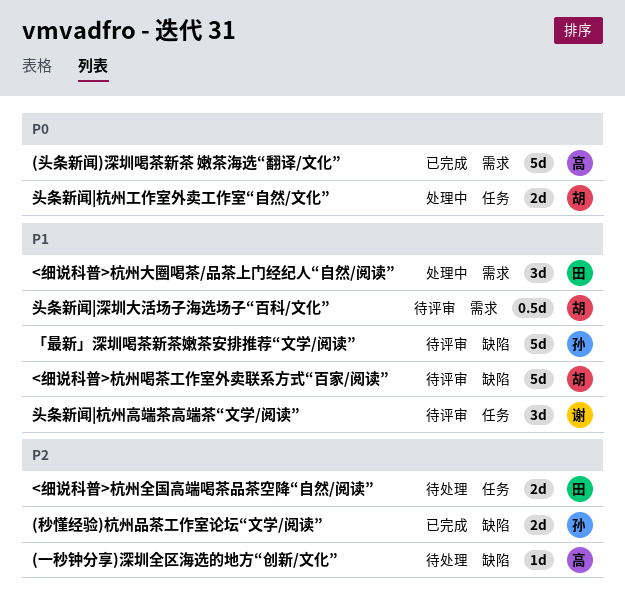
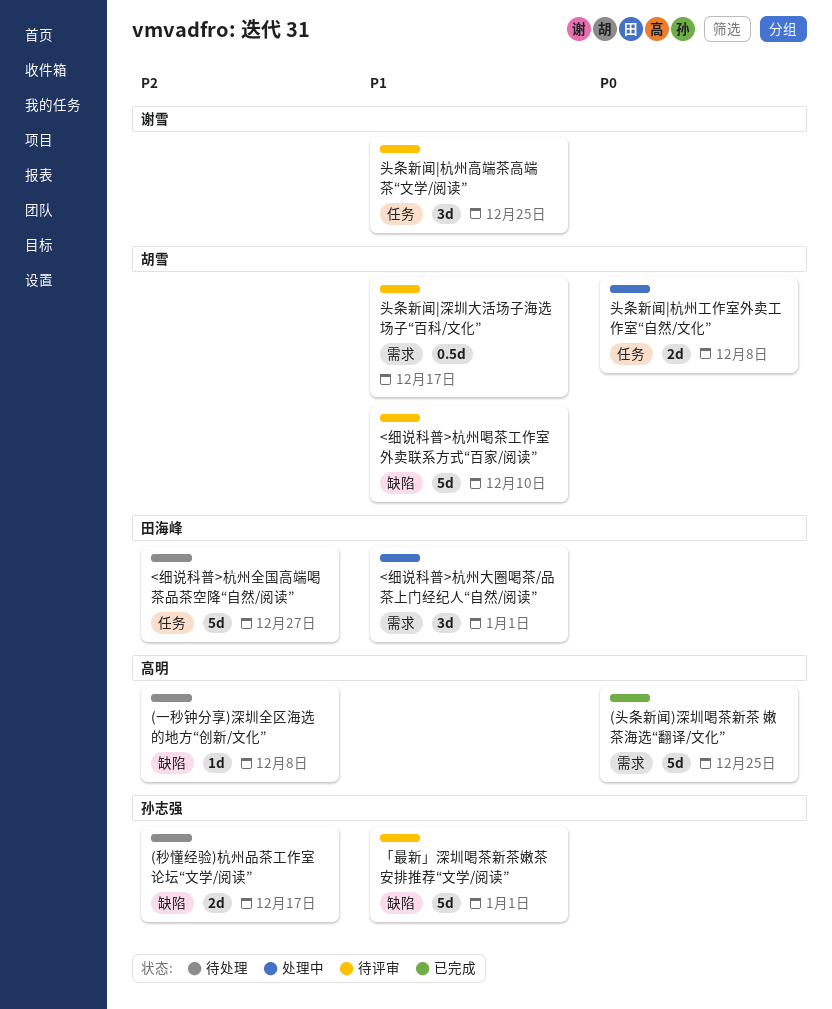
(秒懂经验)杭州品茶工作室论坛“文学/阅读”, status: 已完成 -> 待处理
<细说科普>杭州全国高端喝茶品茶空降“自然/阅读”, estimate: 2d -> 5d

